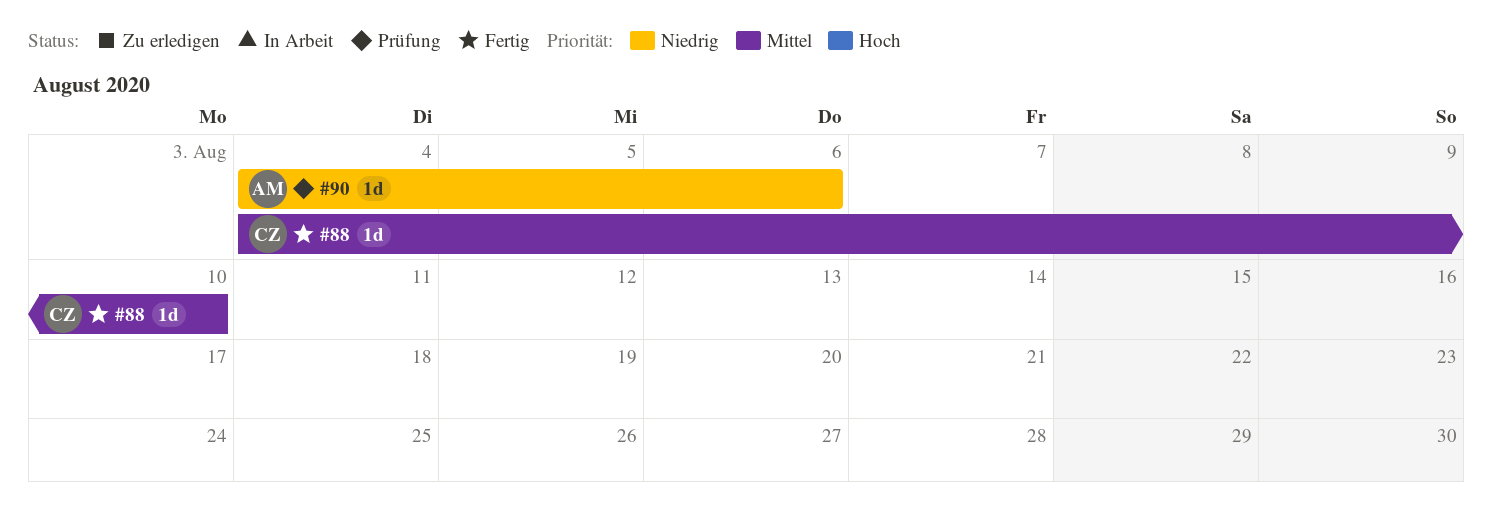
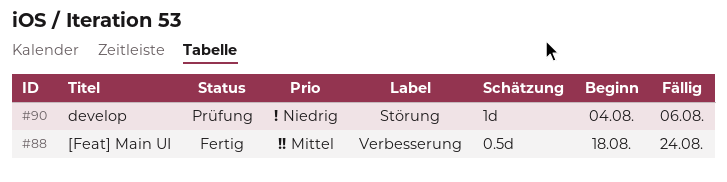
#88, estimate: 1d -> 0.5d
#88, start: Aug 4 -> Aug 18
#88, due: Aug 10 -> Aug 24

